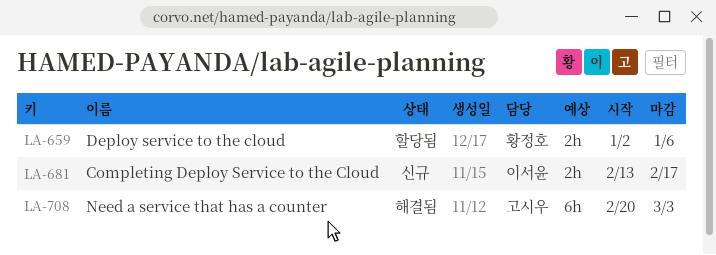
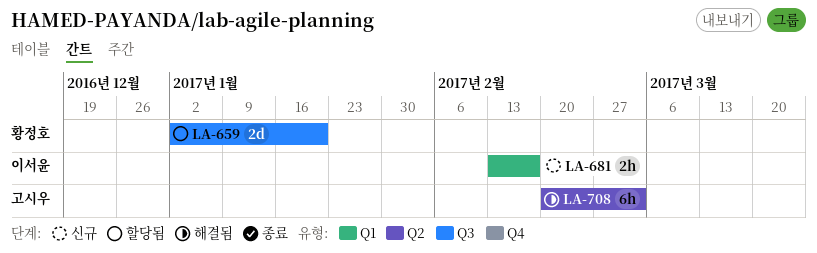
LA-659, estimate: 2h -> 2d
LA-659, due: Jan 6 -> Jan 20

